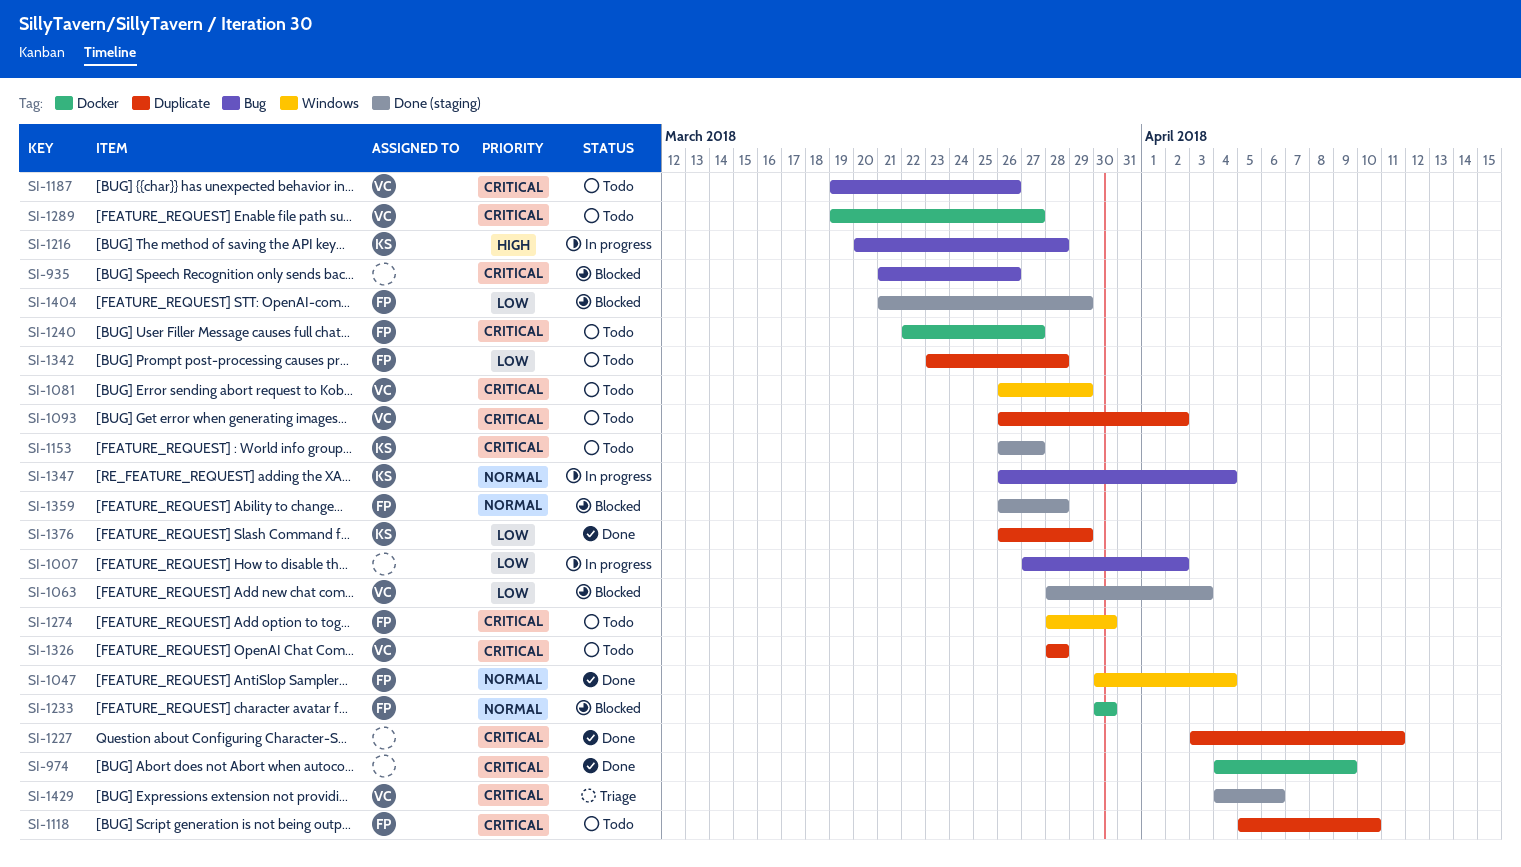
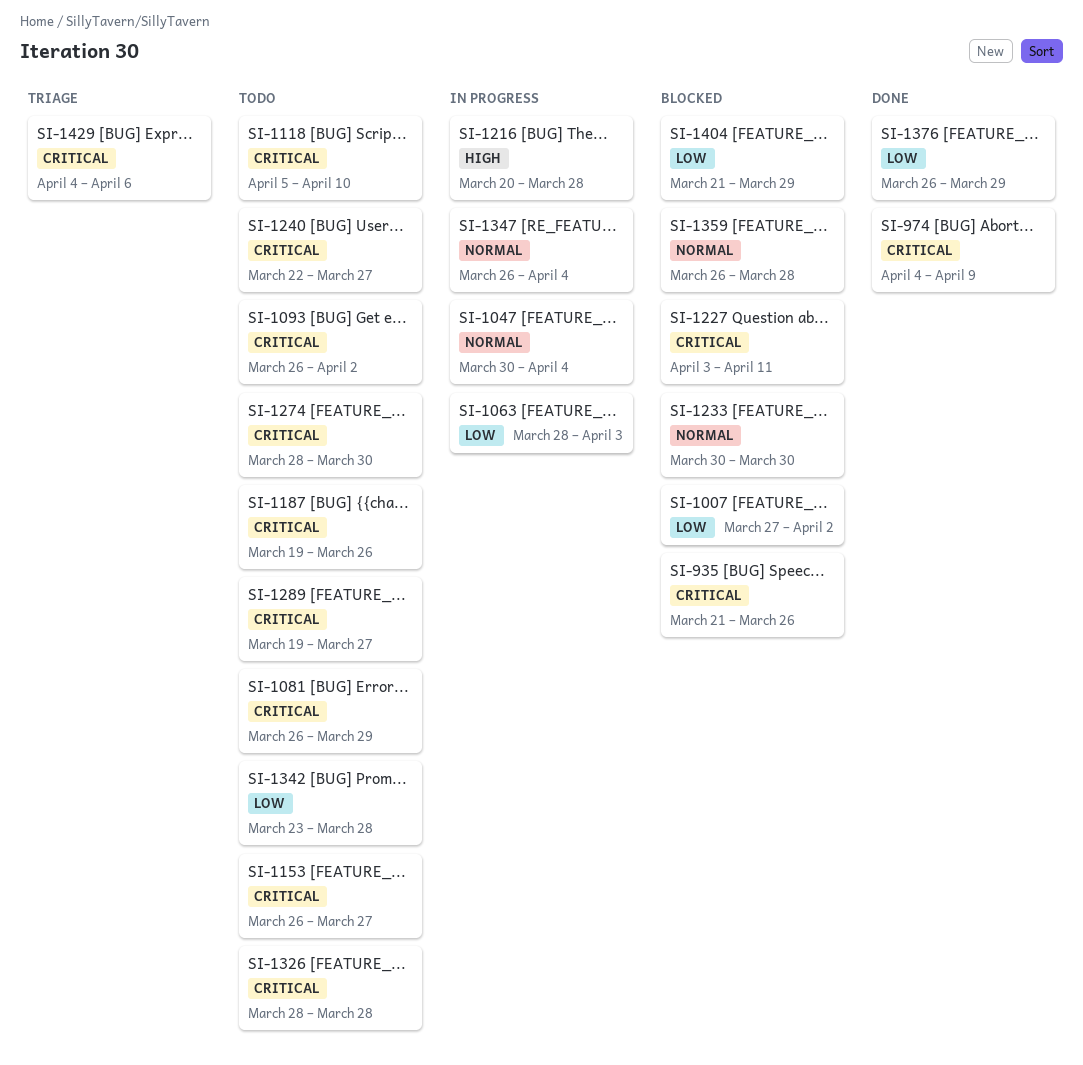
SI-1007, status: In progress -> Blocked
SI-1047, status: Done -> In progress
SI-1063, status: Blocked -> In progress
SI-1227, status: Done -> Blocked

